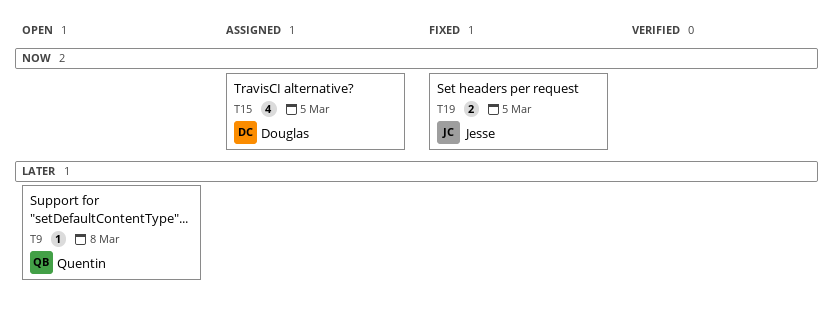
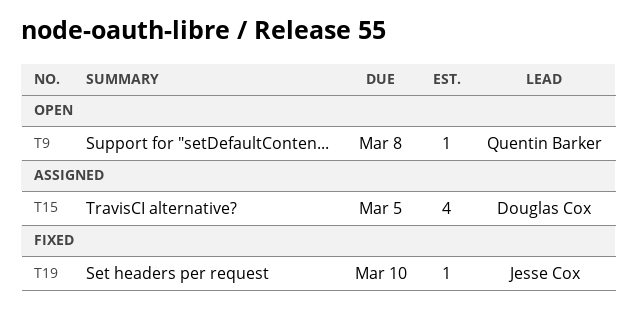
T19, estimate: 2 -> 1
T19, due: Mar 5 -> Mar 10

